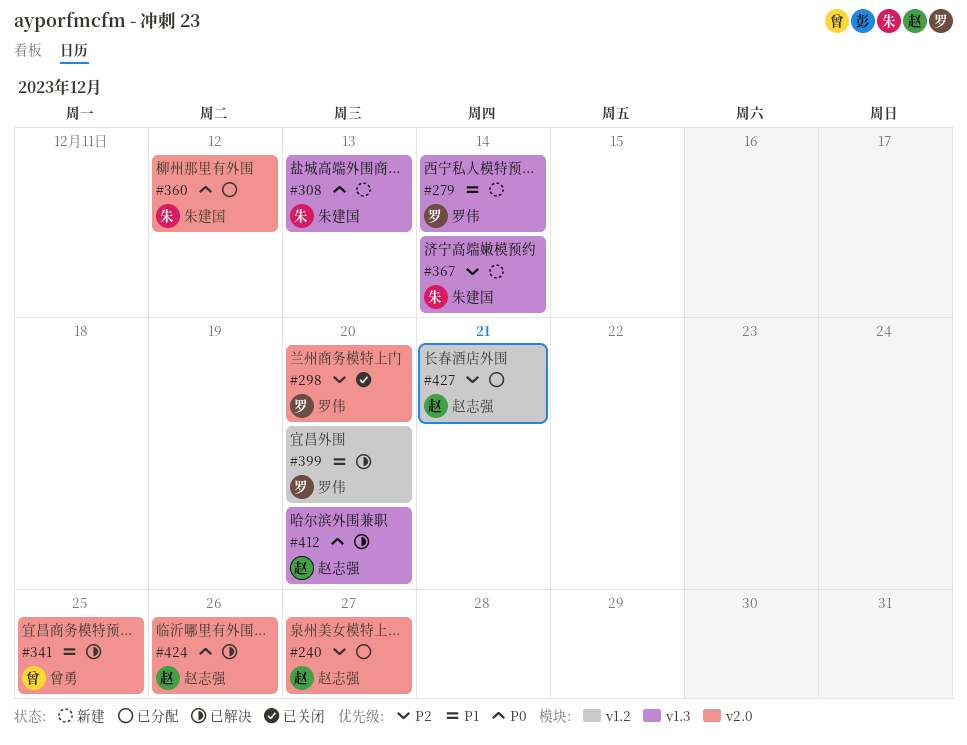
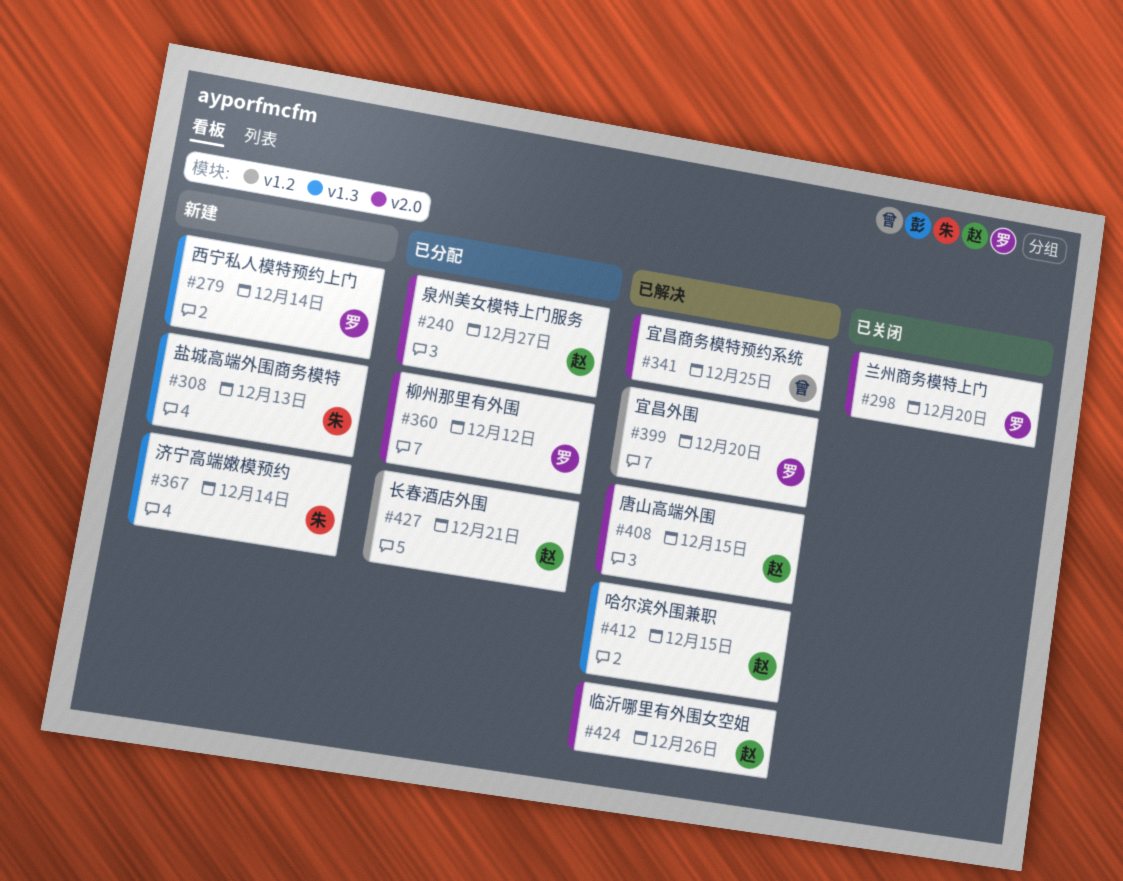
#360, owner: 朱建国 -> 罗伟
#408: none -> present
#412, due: Dec 20 -> Dec 15

